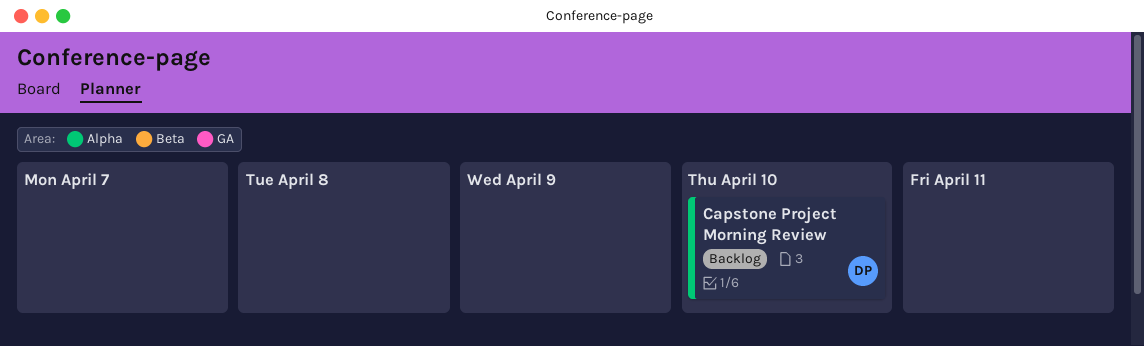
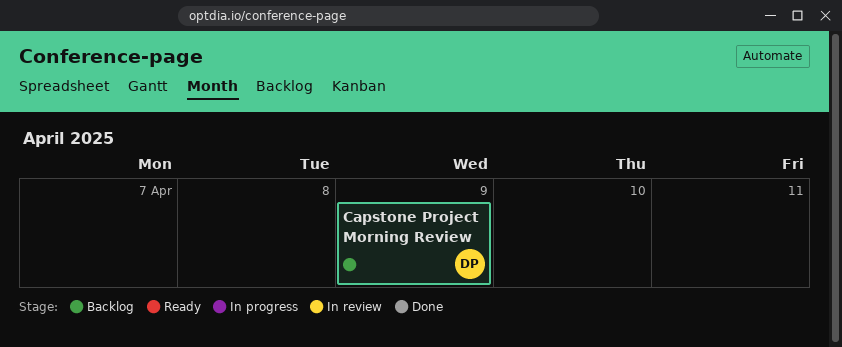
Capstone Project Morning Review, due: Apr 10 -> Apr 9

